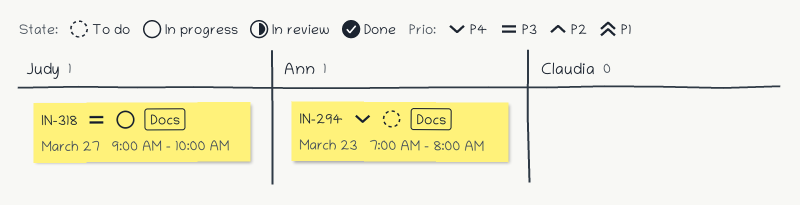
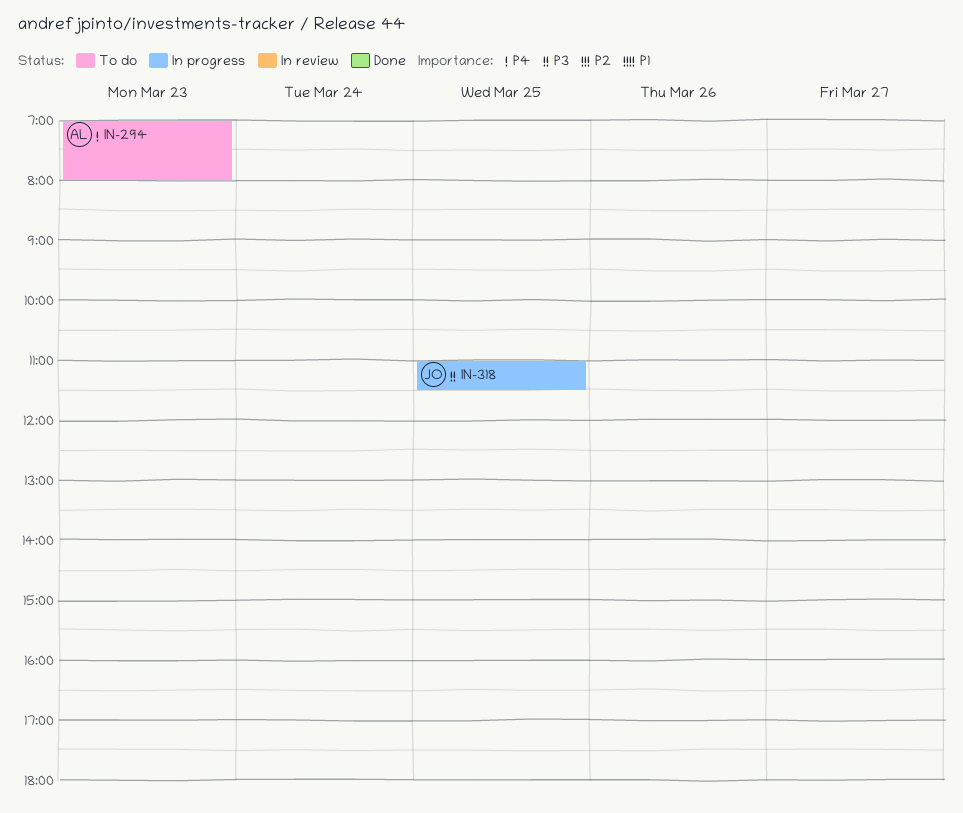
IN-318, day: Mar 27 -> Mar 25
IN-318, begins: 09:00 -> 11:00
IN-318, ends: 10:00 -> 11:30

